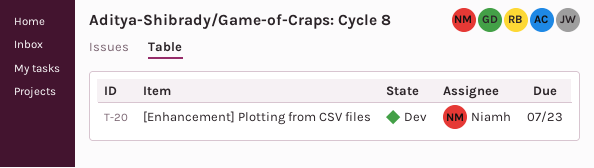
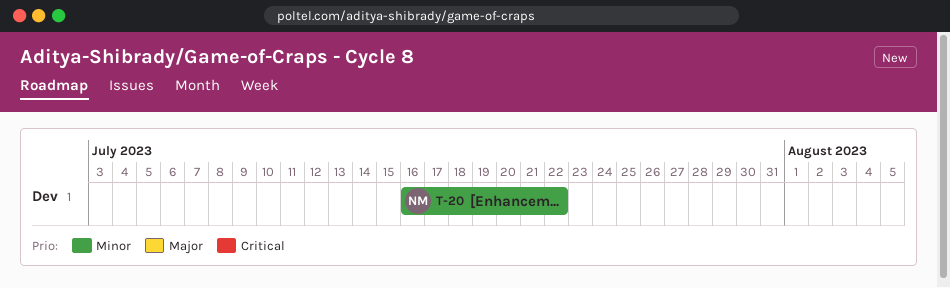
T-20, due: Jul 23 -> Jul 22

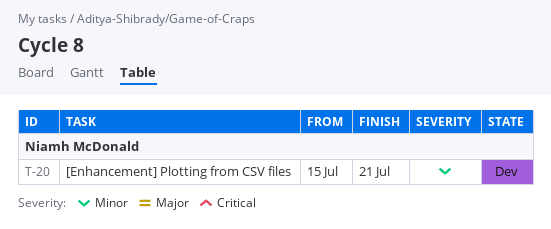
T-20, start: Jul 16 -> Jul 15
T-20, due: Jul 22 -> Jul 21

